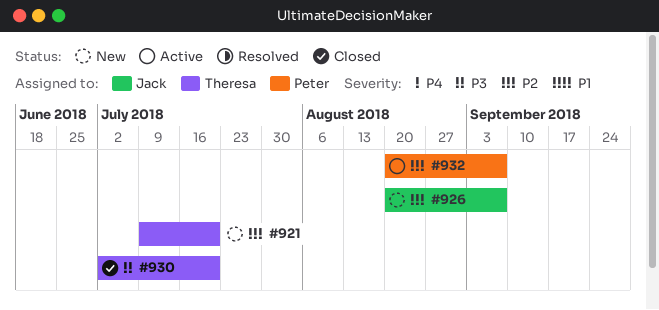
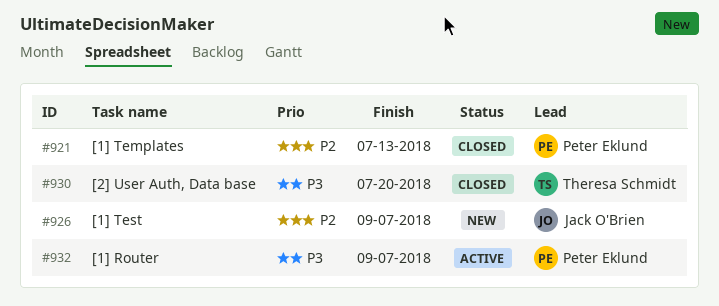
#921, status: New -> Closed
#921, owner: Theresa Schmidt -> Peter Eklund
#921, due: Jul 20 -> Jul 13
#932, priority: P2 -> P3

